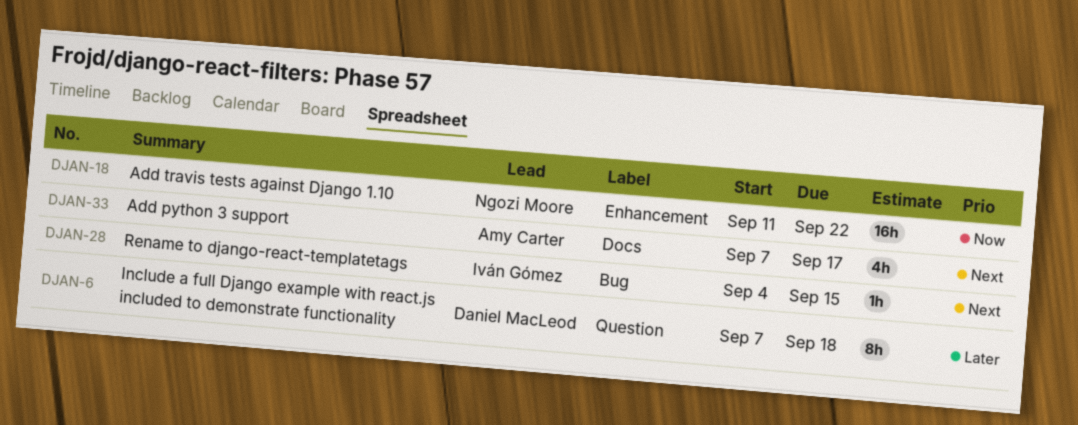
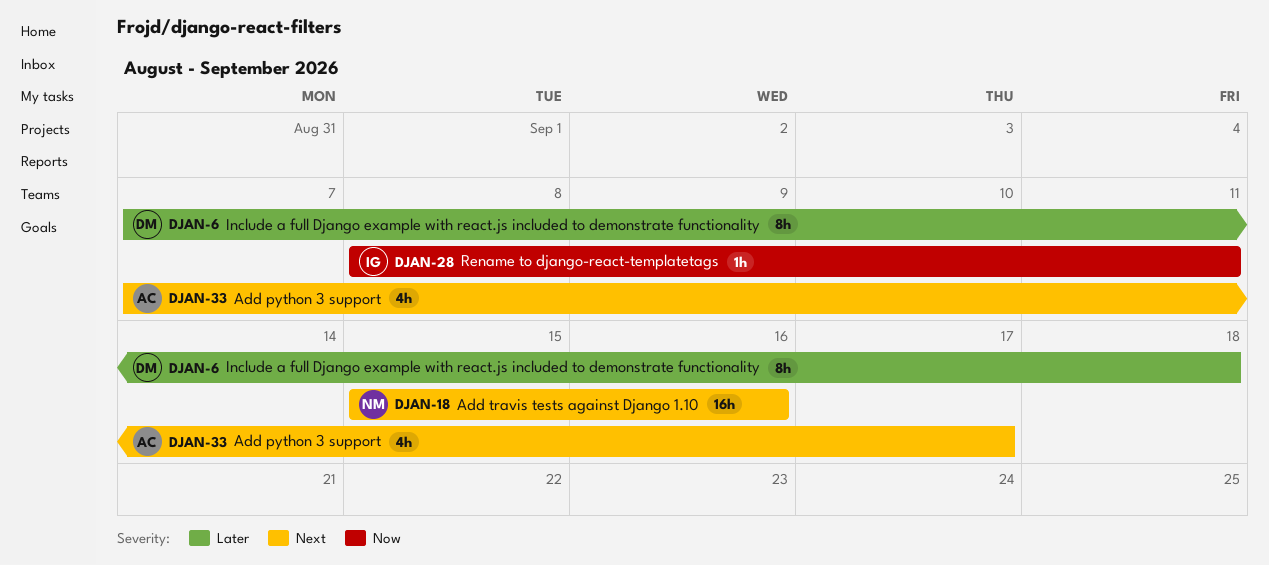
DJAN-18, priority: Now -> Next
DJAN-18, start: Sep 11 -> Sep 15
DJAN-18, due: Sep 22 -> Sep 16
DJAN-28, priority: Next -> Now
DJAN-28, start: Sep 4 -> Sep 8
DJAN-28, due: Sep 15 -> Sep 11

